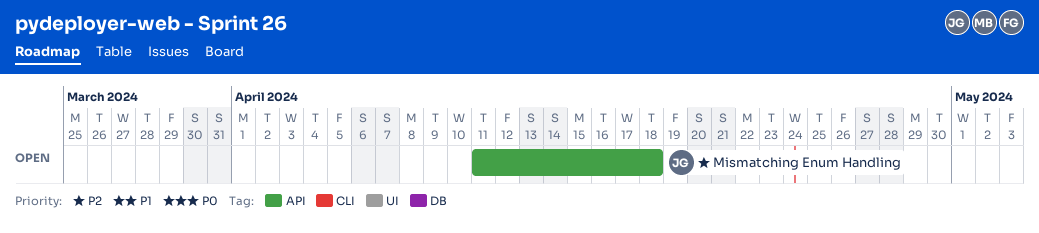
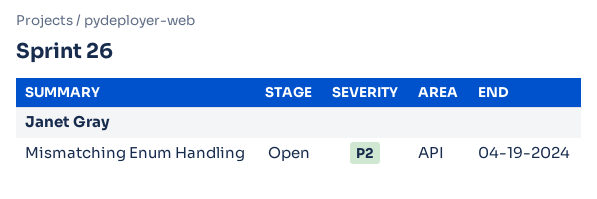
Mismatching Enum Handling, due: Apr 18 -> Apr 19

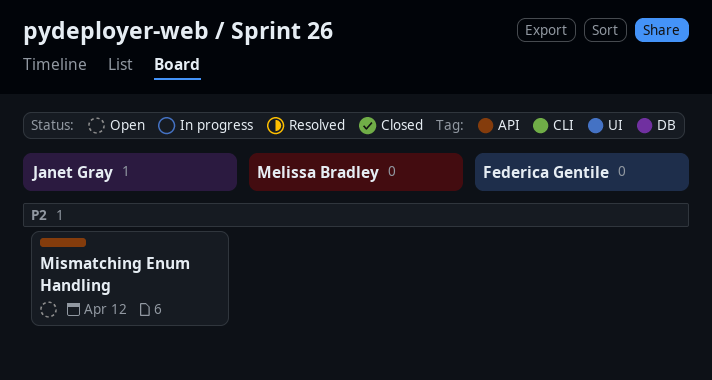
Mismatching Enum Handling, due: Apr 19 -> Apr 12

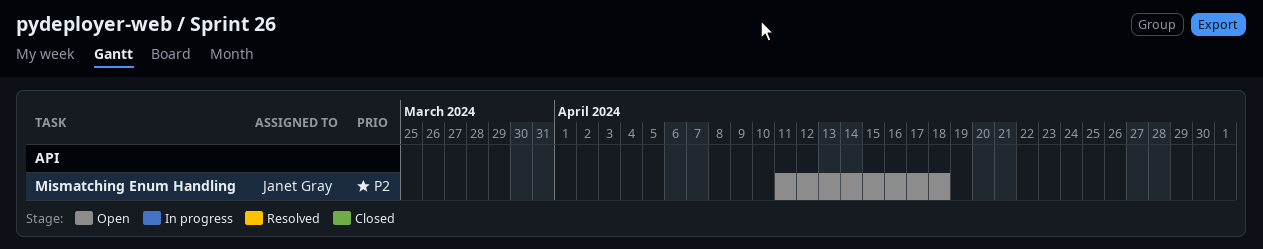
Mismatching Enum Handling, due: Apr 12 -> Apr 18

